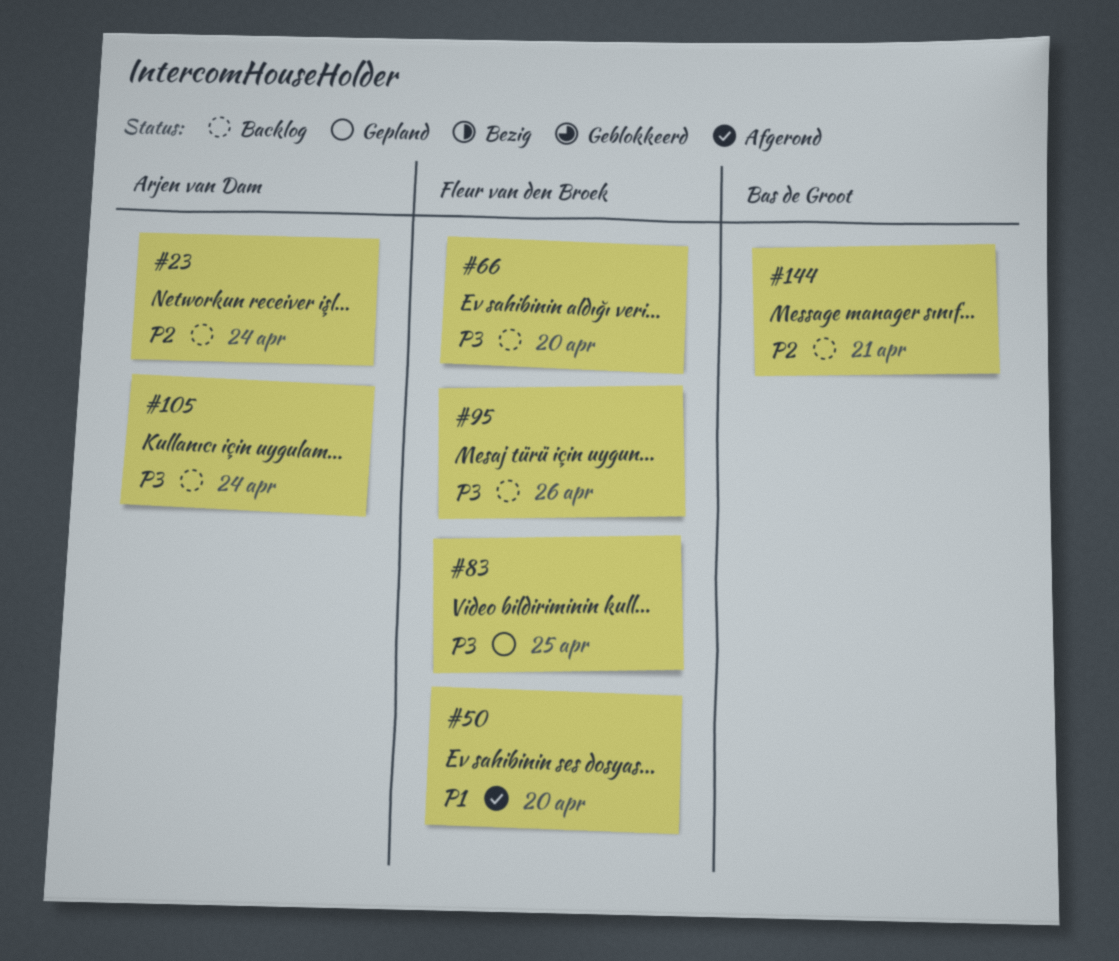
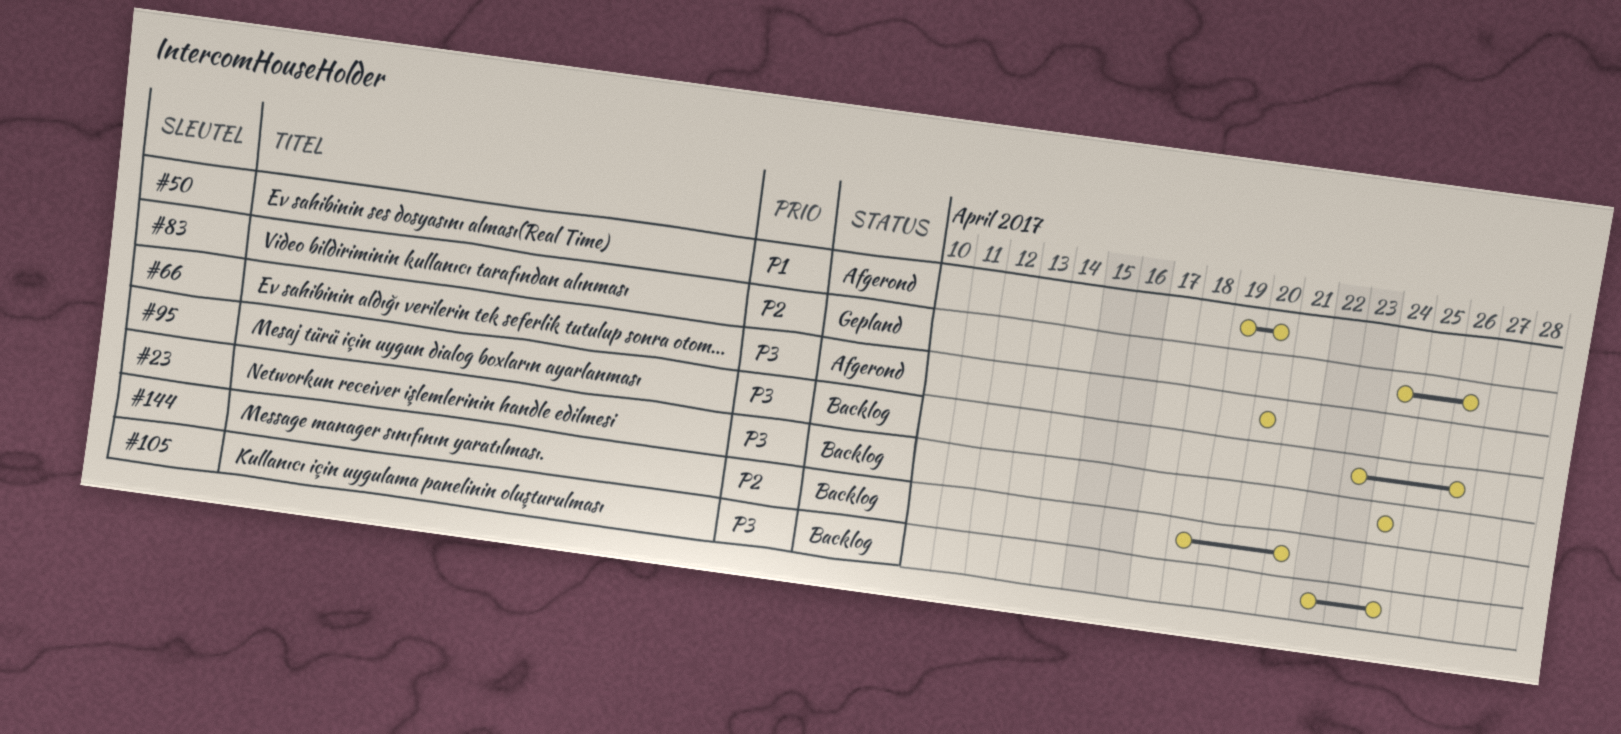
#23, priority: P2 -> P3
#66, status: Backlog -> Afgerond
#83, priority: P3 -> P2
#83, due: Apr 25 -> Apr 26

